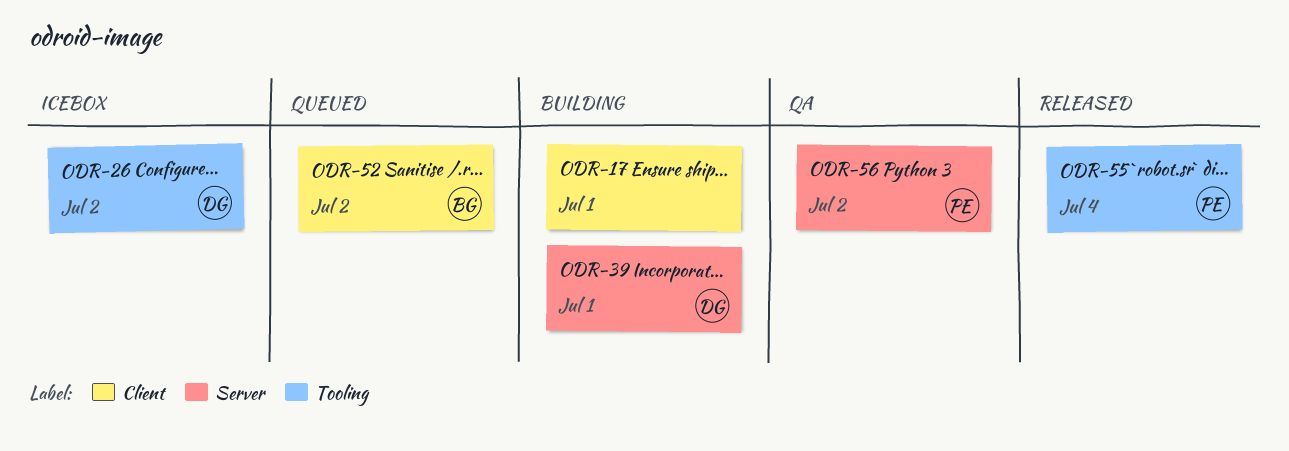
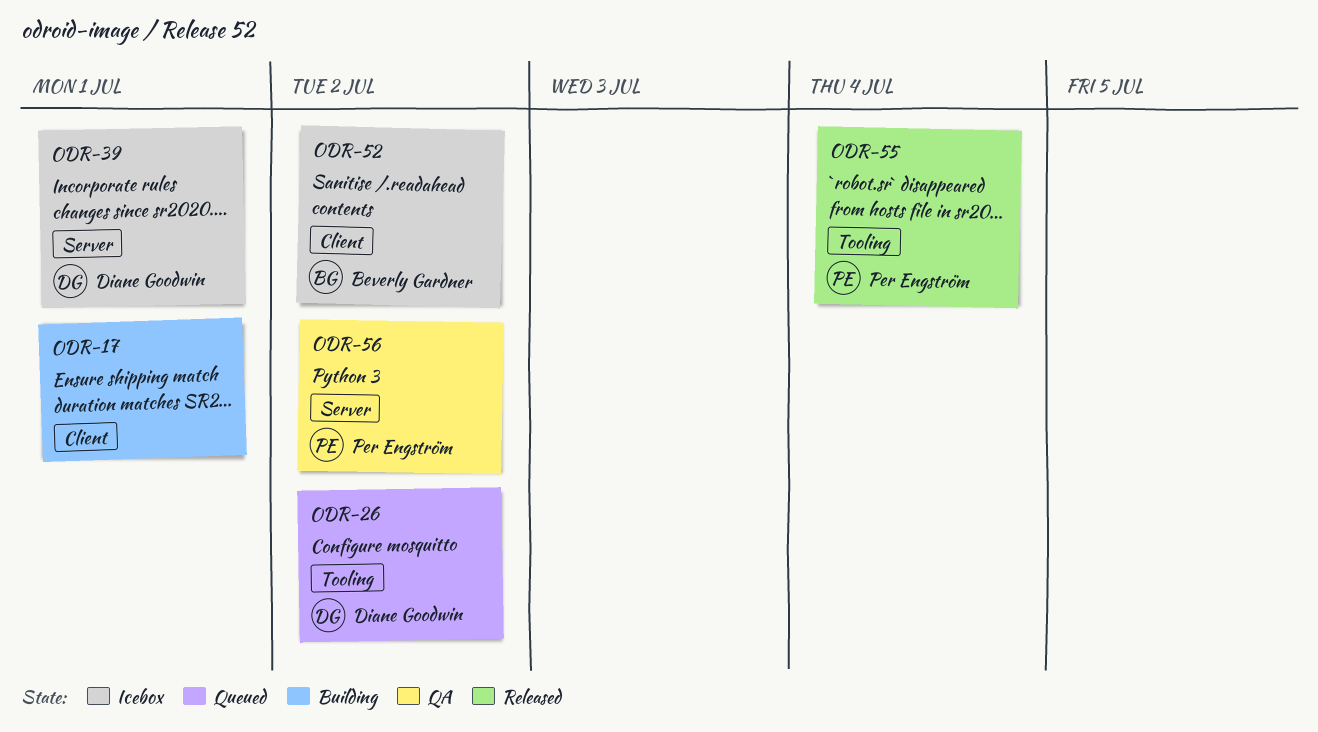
ODR-26, status: Icebox -> Queued
ODR-39, status: Building -> Icebox
ODR-52, status: Queued -> Icebox

